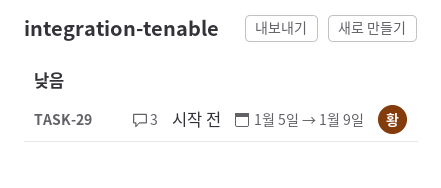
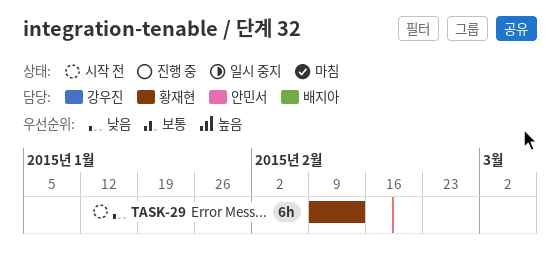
TASK-29, start: Jan 5 -> Feb 9
TASK-29, due: Jan 9 -> Feb 13

